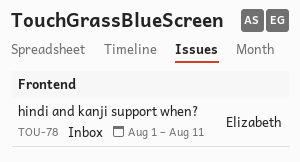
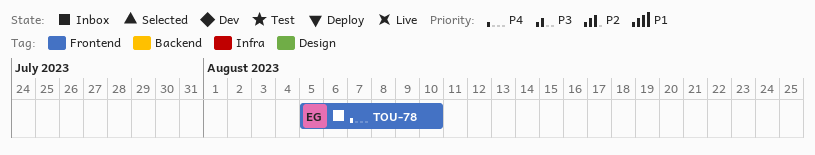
TOU-78, start: Aug 1 -> Aug 5
TOU-78, due: Aug 11 -> Aug 10

